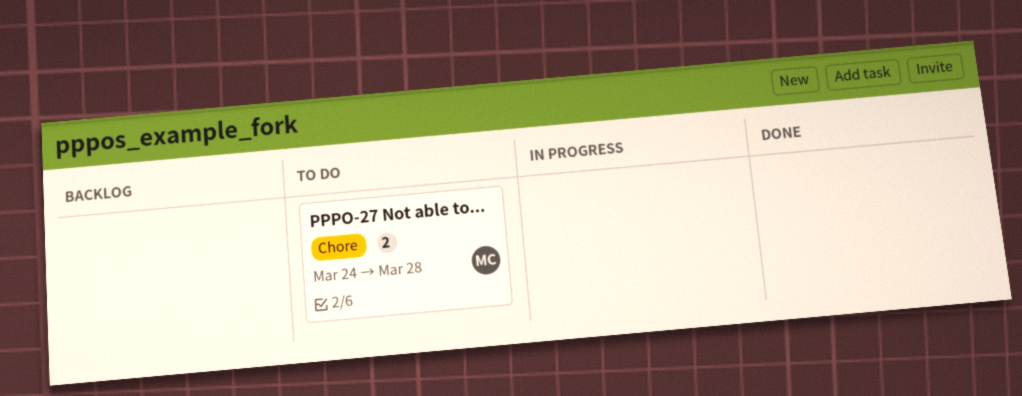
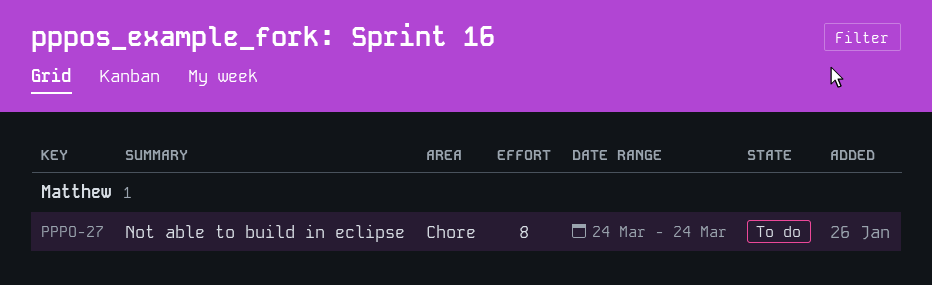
PPPO-27, estimate: 2 -> 8
PPPO-27, due: Mar 28 -> Mar 24

